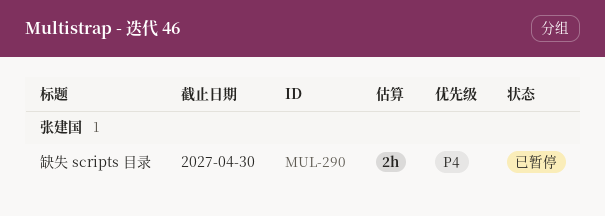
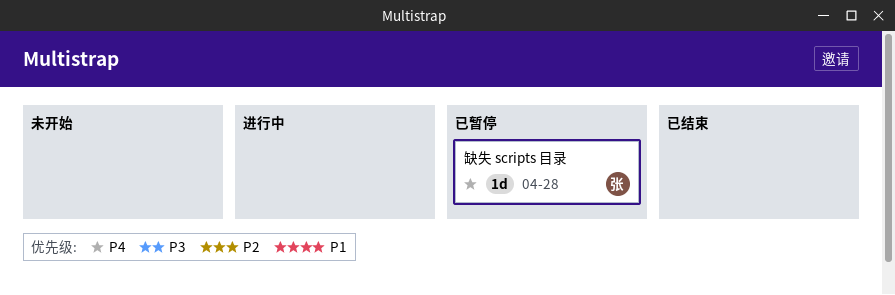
缺失 scripts 目录, estimate: 2h -> 1d
缺失 scripts 目录, due: Apr 30 -> Apr 28

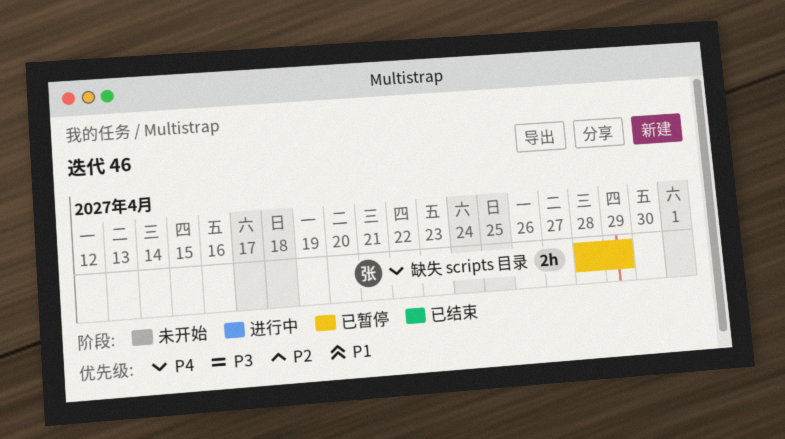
缺失 scripts 目录, estimate: 1d -> 2h
缺失 scripts 目录, due: Apr 28 -> Apr 29

